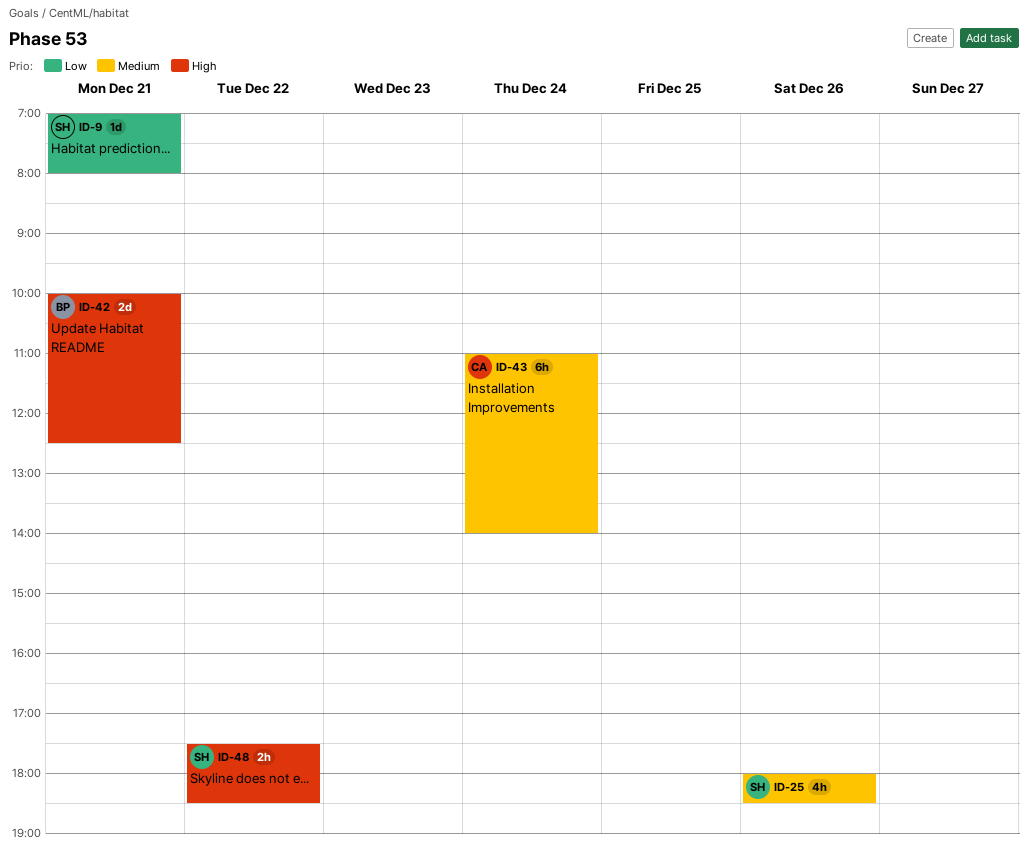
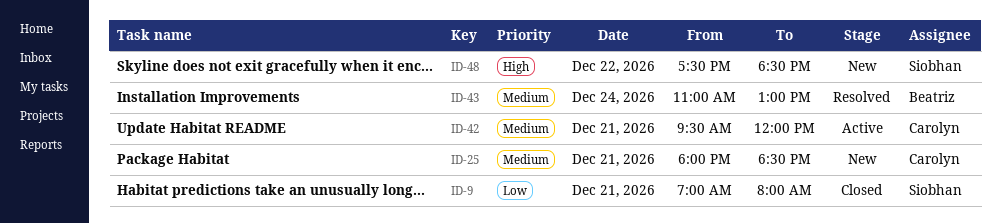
ID-25, owner: Siobhan -> Carolyn
ID-25, day: Dec 26 -> Dec 21
ID-42, owner: Beatriz -> Carolyn
ID-42, priority: High -> Medium
ID-42, begins: 10:00 -> 09:30
ID-42, ends: 12:30 -> 12:00
ID-43, owner: Carolyn -> Beatriz
ID-43, ends: 14:00 -> 13:00

